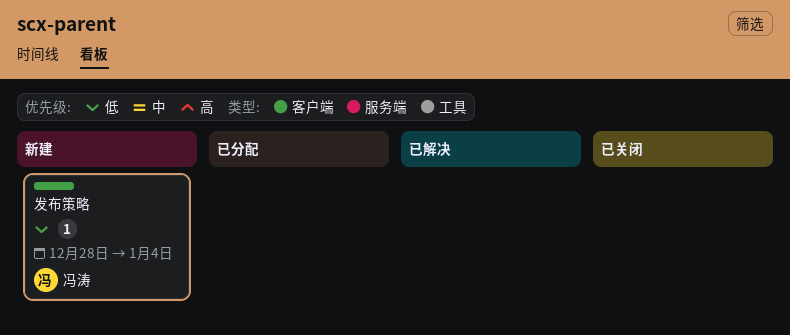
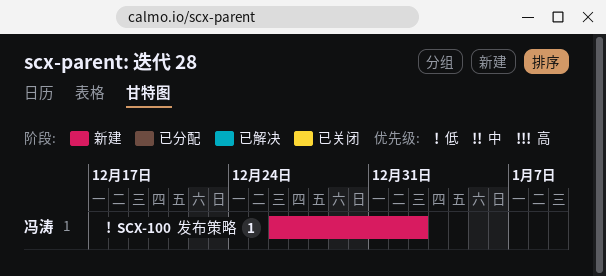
发布策略, start: Dec 28 -> Dec 26
发布策略, due: Jan 4 -> Jan 2

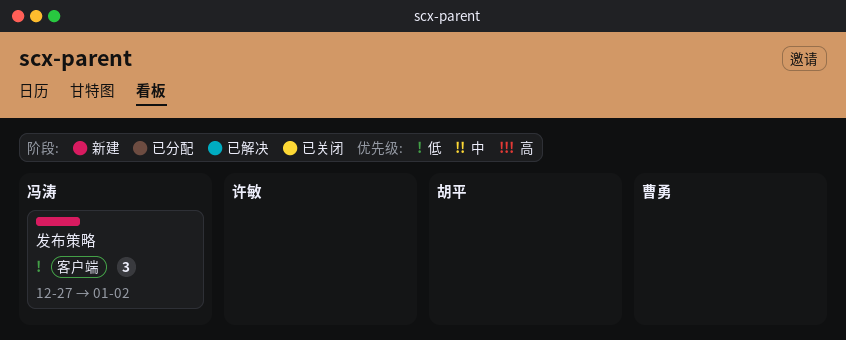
发布策略, estimate: 1 -> 3
发布策略, start: Dec 26 -> Dec 27

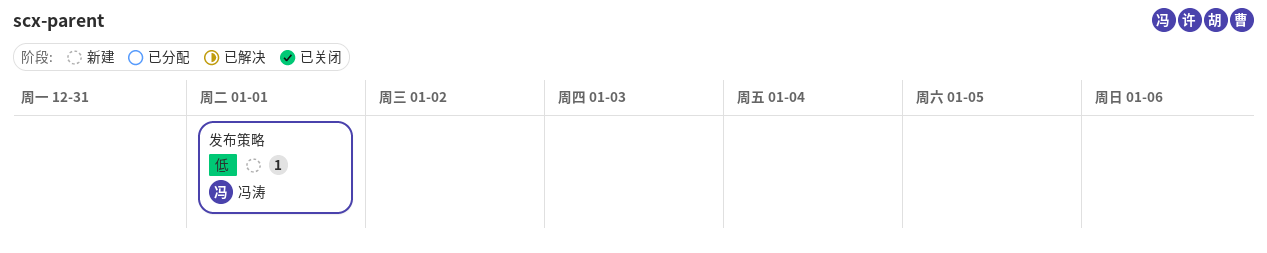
发布策略, estimate: 3 -> 1
发布策略, due: Jan 2 -> Jan 1

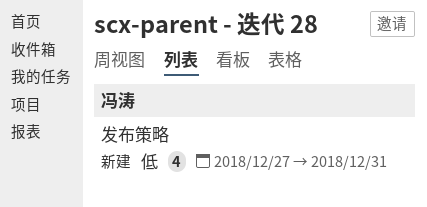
发布策略, estimate: 1 -> 4
发布策略, due: Jan 1 -> Dec 31

